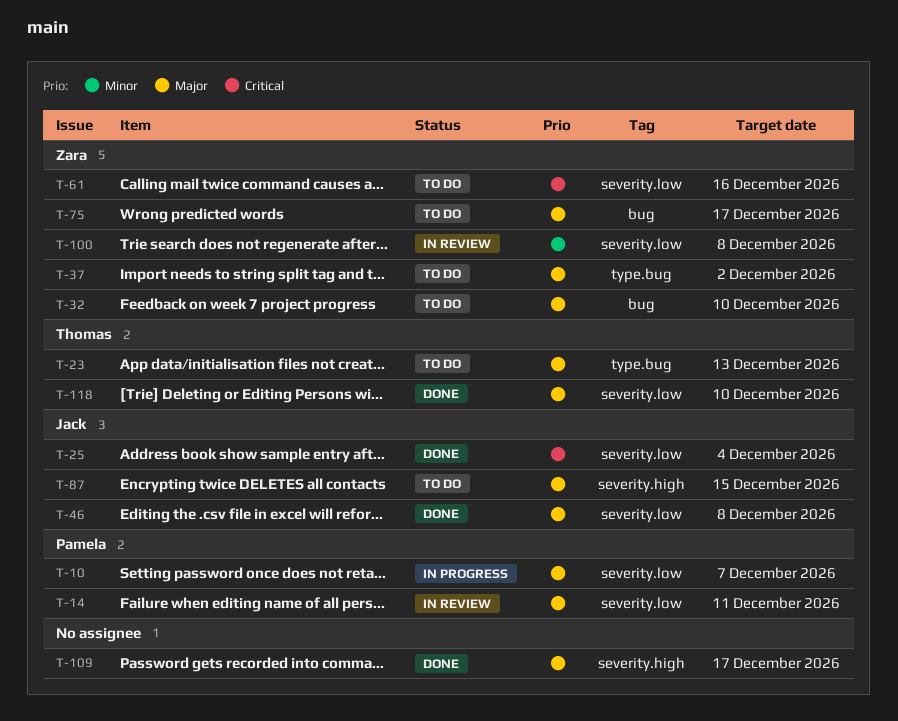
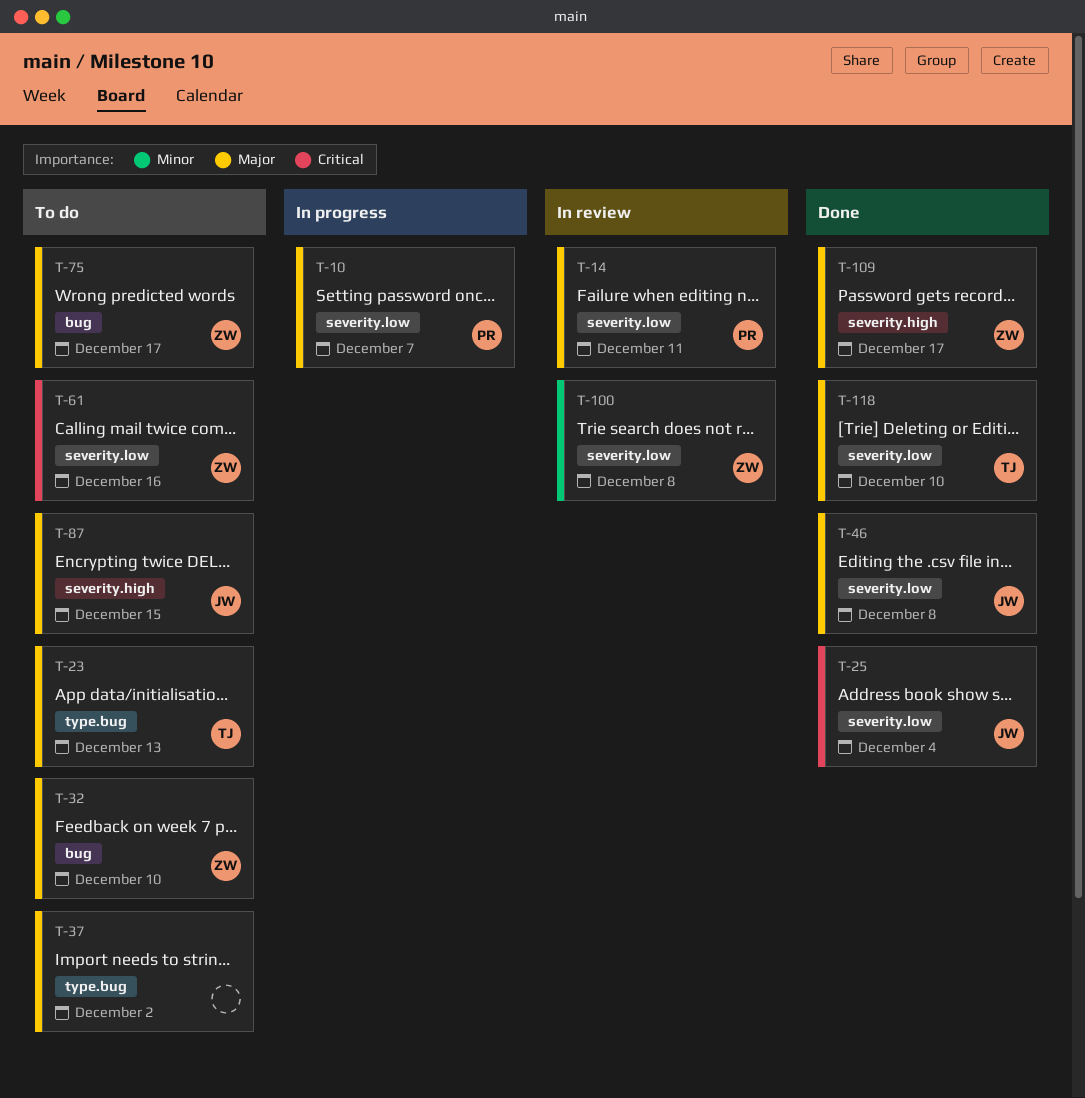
T-37, owner: Zara -> none
T-109, owner: none -> Zara

